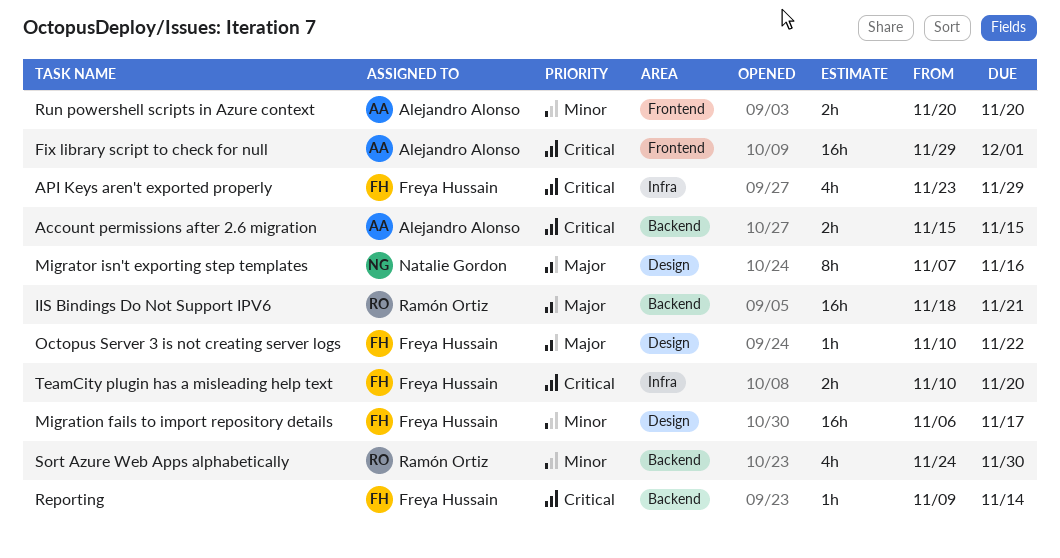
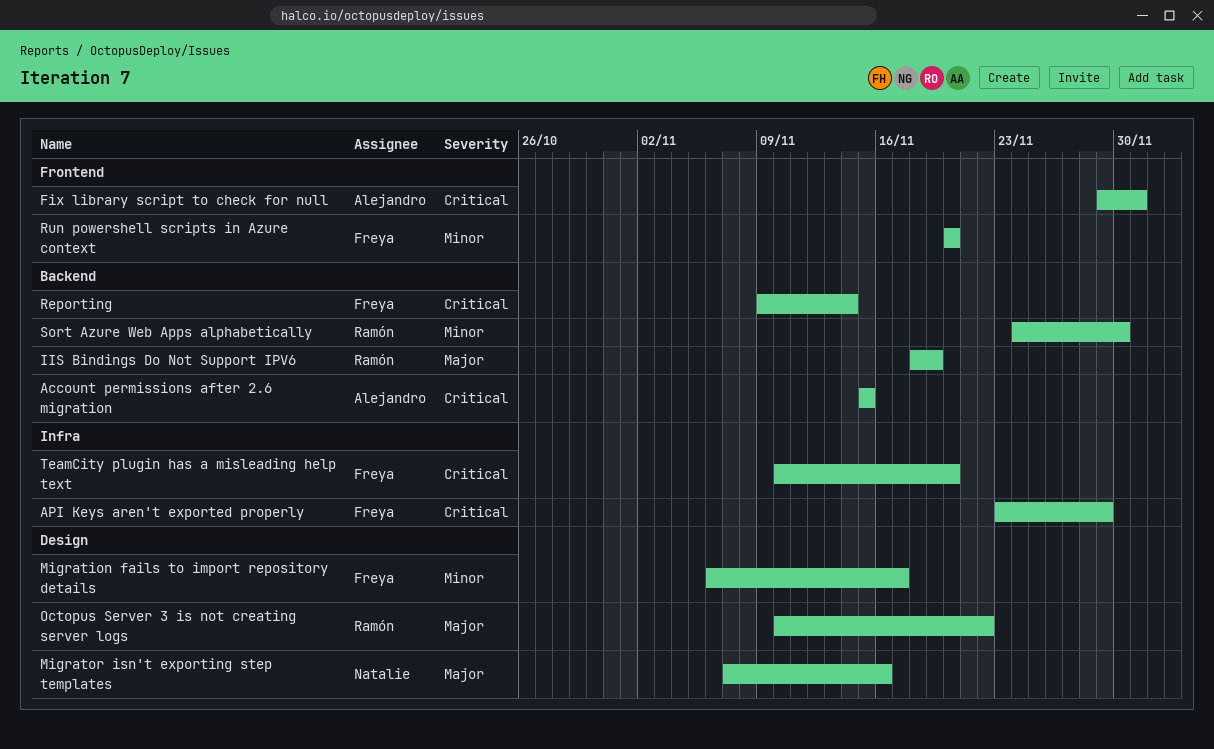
IIS Bindings Do Not Support IPV6, due: Nov 21 -> Nov 19
Octopus Server 3 is not creating server logs, owner: Freya Hussain -> Ramón Ortiz
Run powershell scripts in Azure context, owner: Alejandro Alonso -> Freya Hussain

